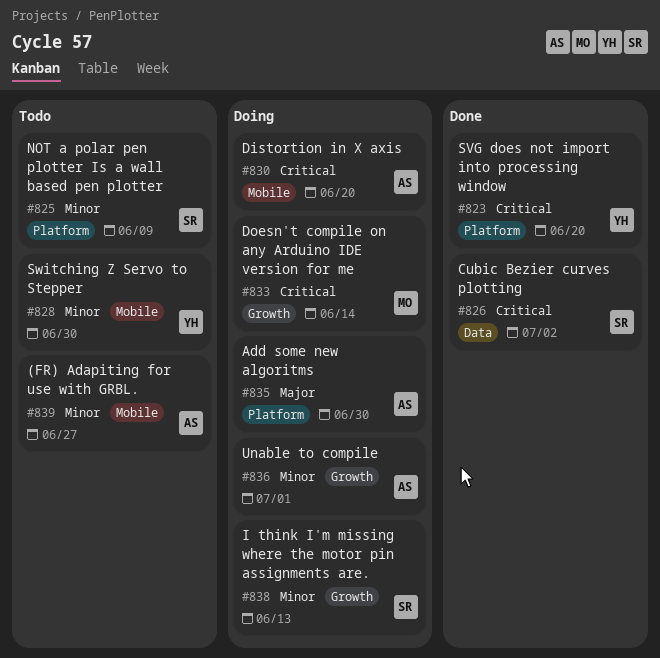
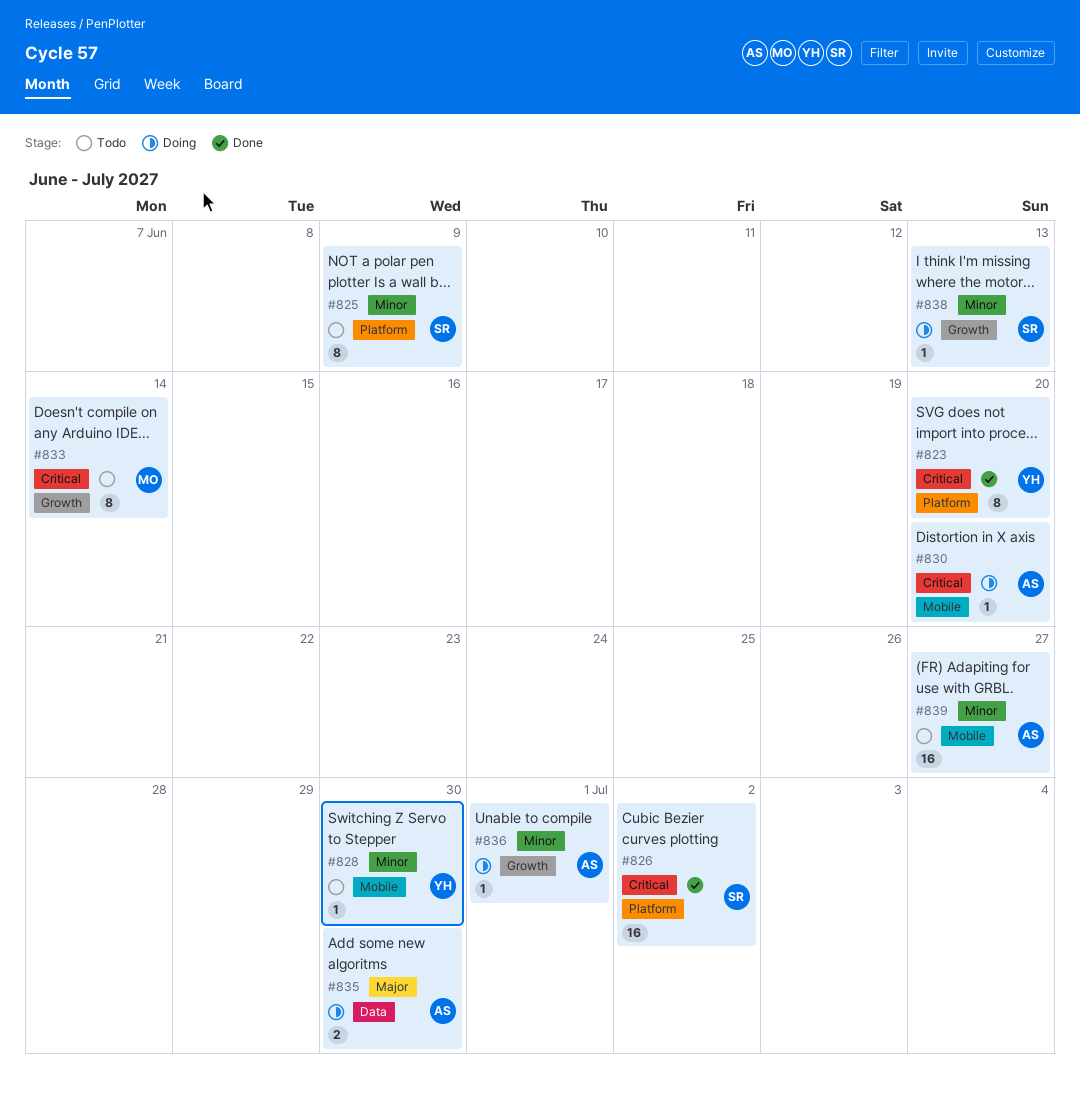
#826, label: Data -> Platform
#833, status: Doing -> Todo
#835, label: Platform -> Data

